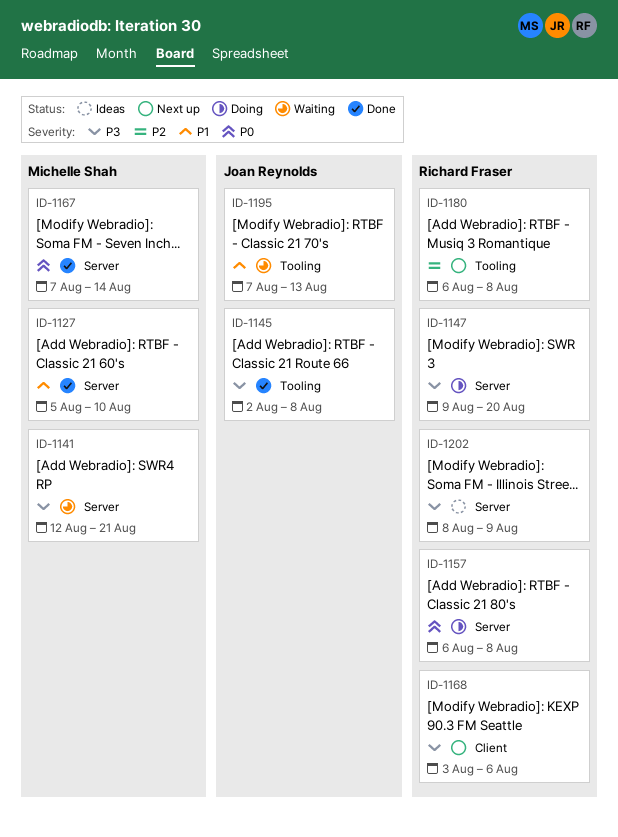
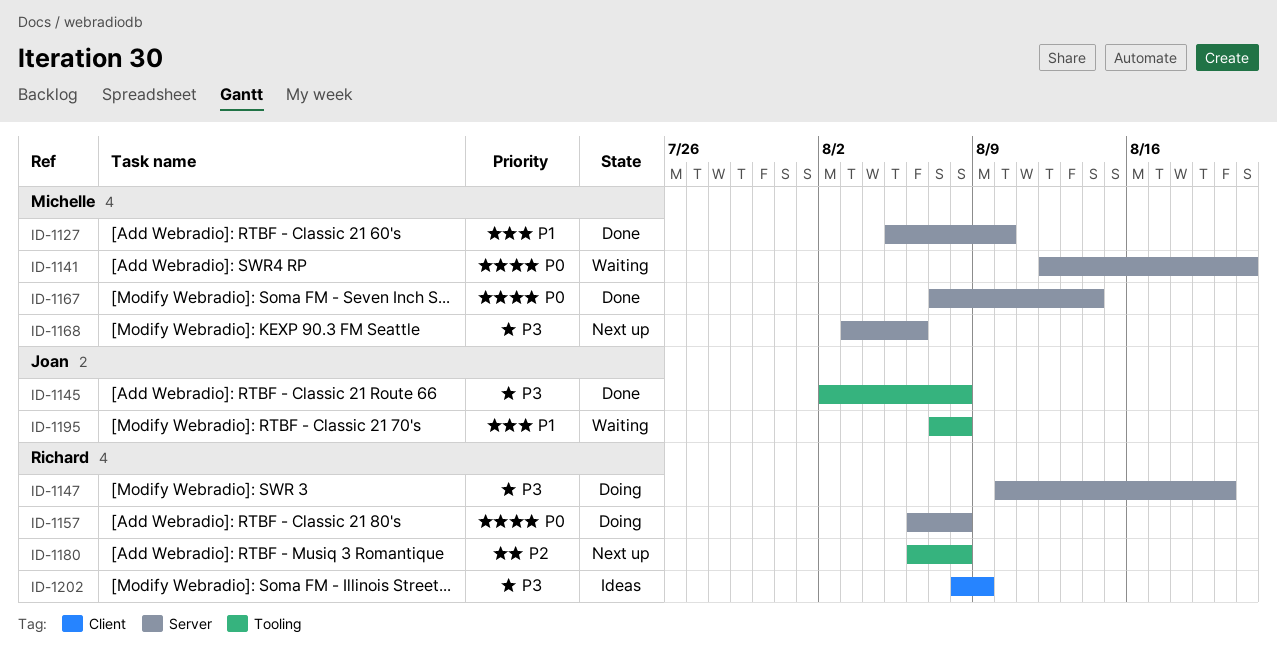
ID-1141, priority: P3 -> P0
ID-1147, start: Aug 9 -> Aug 10
ID-1168, owner: Richard Fraser -> Michelle Shah
ID-1168, label: Client -> Server
ID-1195, due: Aug 13 -> Aug 8
ID-1202, label: Server -> Client

